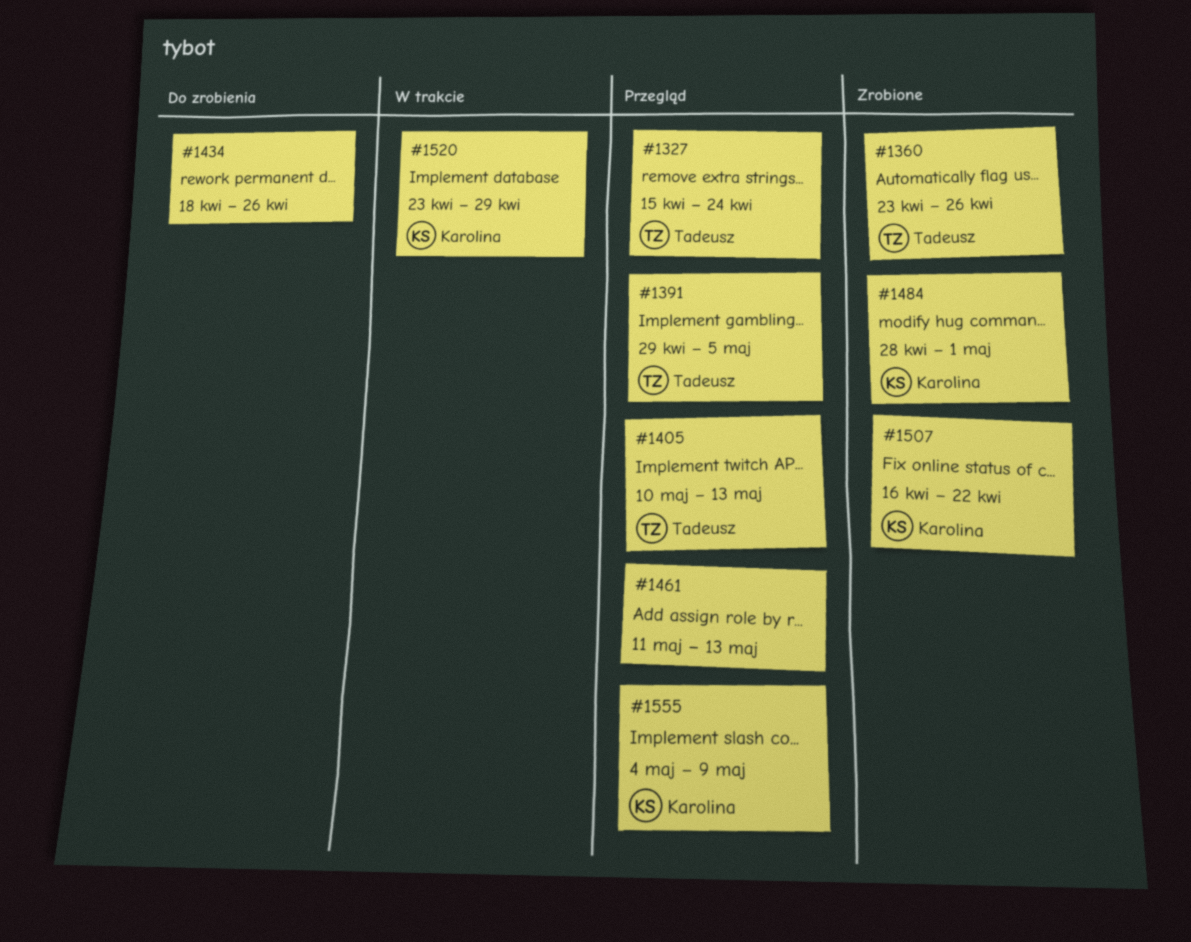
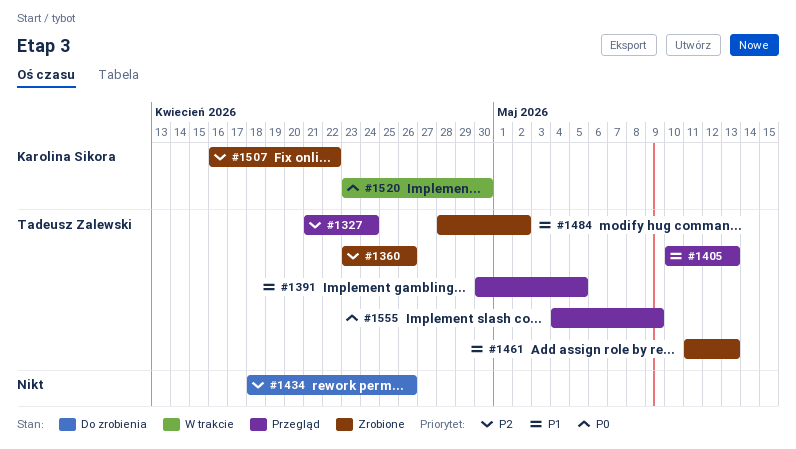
#1327, start: Apr 15 -> Apr 21
#1391, start: Apr 29 -> Apr 30
#1461, status: Przegląd -> Zrobione
#1461, owner: none -> Tadeusz Zalewski
#1484, owner: Karolina Sikora -> Tadeusz Zalewski
#1484, due: May 1 -> May 2
#1520, due: Apr 29 -> Apr 30
#1555, owner: Karolina Sikora -> Tadeusz Zalewski

